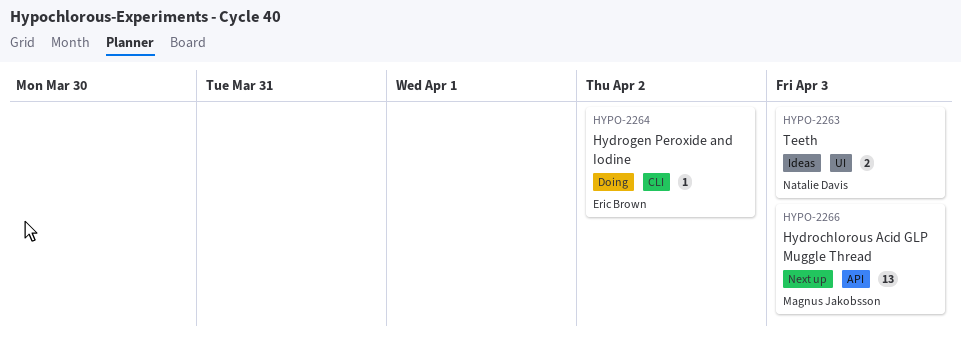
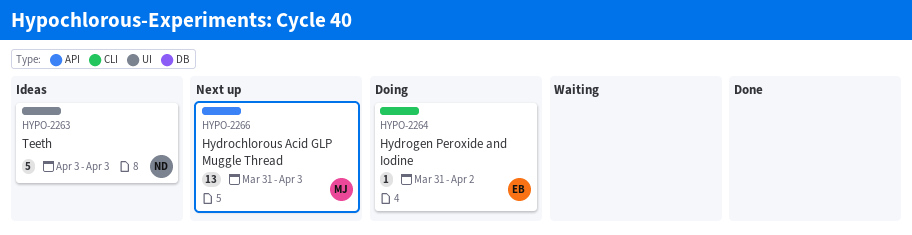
HYPO-2263, estimate: 2 -> 5

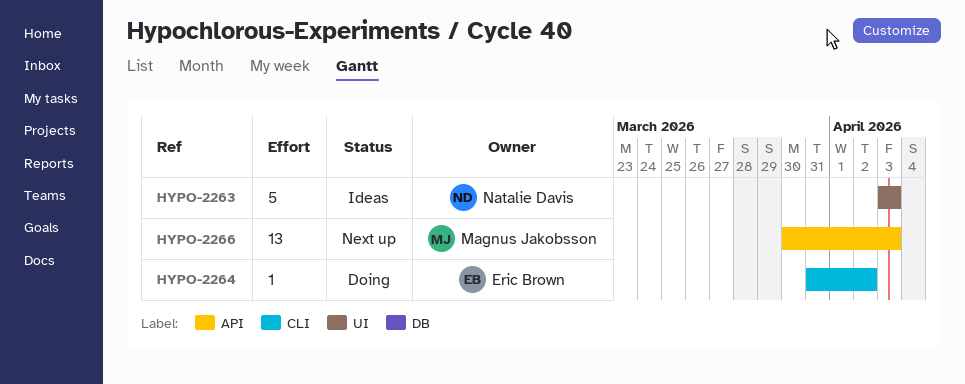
HYPO-2266, start: Mar 31 -> Mar 30

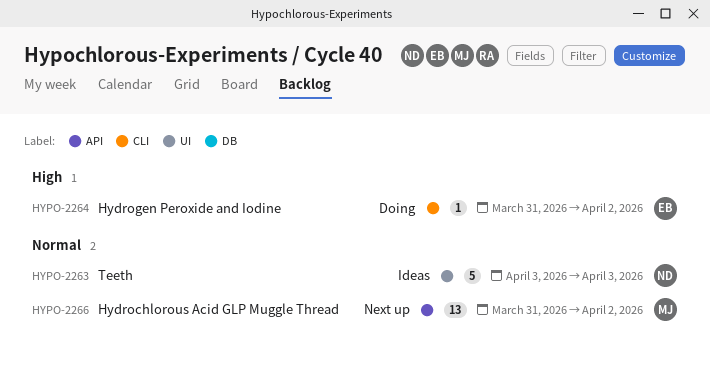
HYPO-2266, start: Mar 30 -> Mar 31
HYPO-2266, due: Apr 3 -> Apr 2

